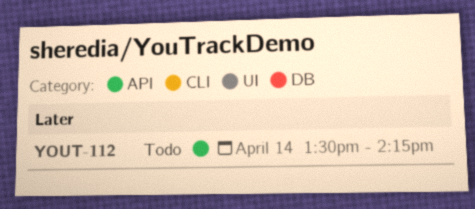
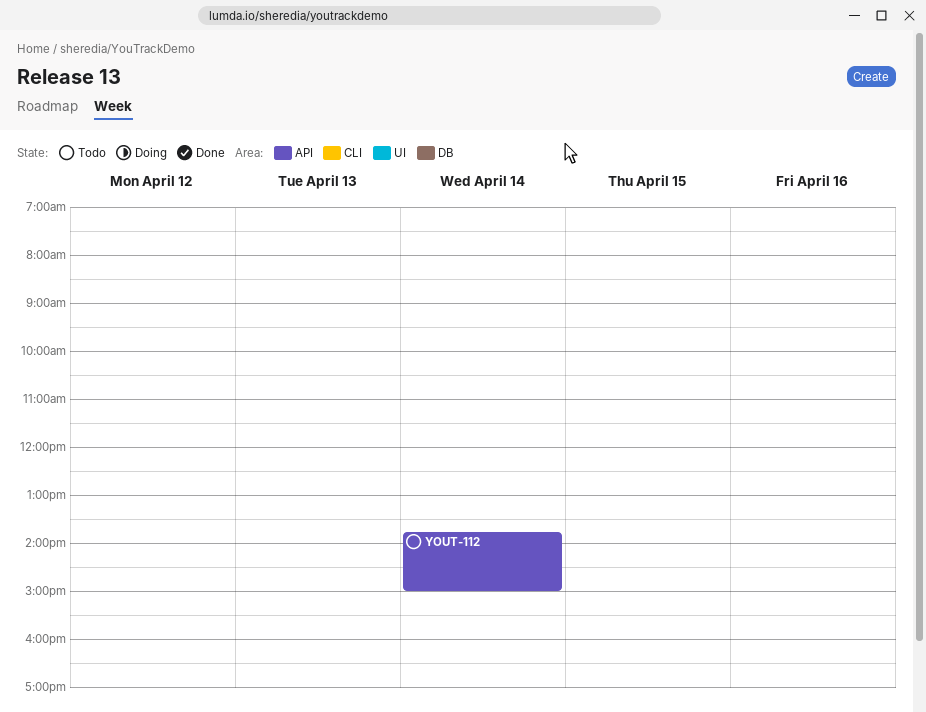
YOUT-112, begins: 13:30 -> 13:45
YOUT-112, ends: 14:15 -> 15:00

